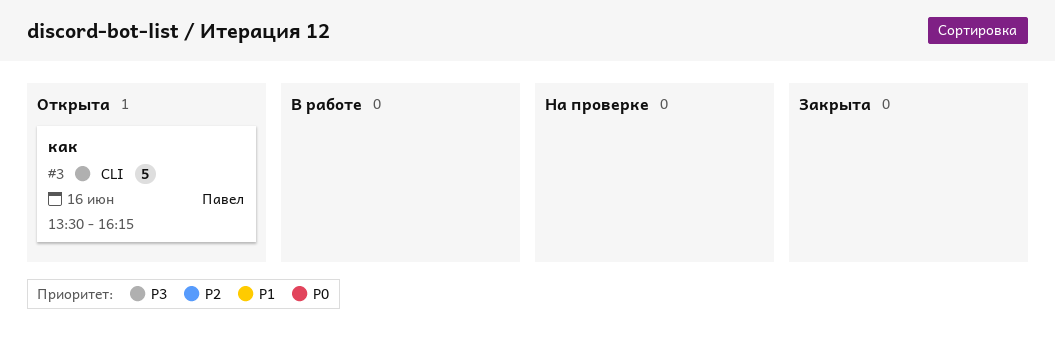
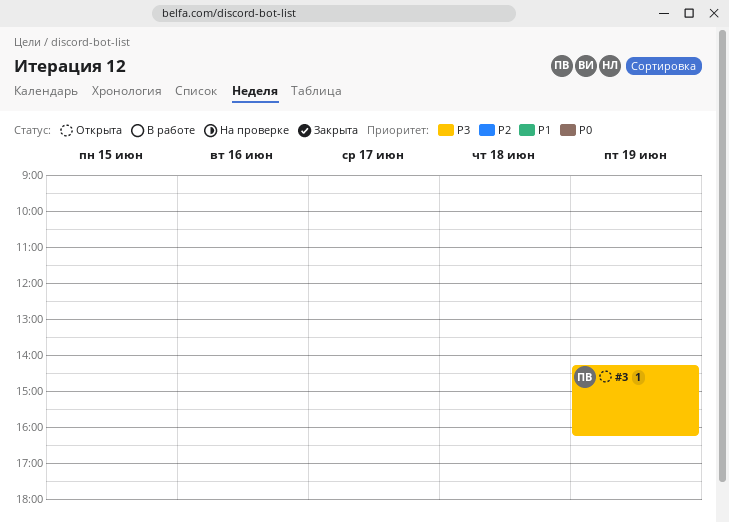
#3, estimate: 5 -> 1
#3, day: Jun 16 -> Jun 19
#3, begins: 13:30 -> 14:15

